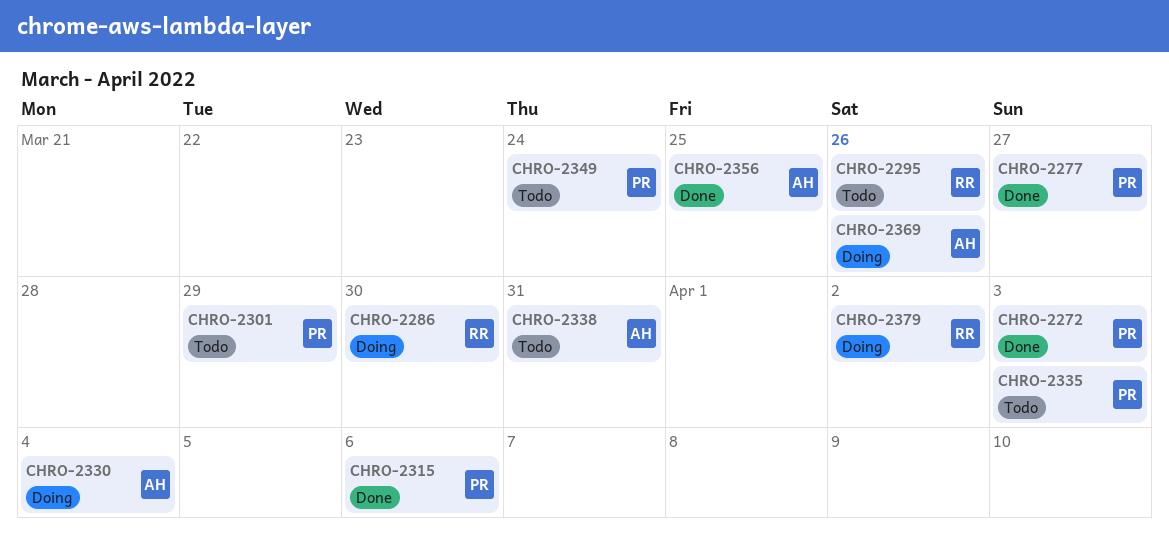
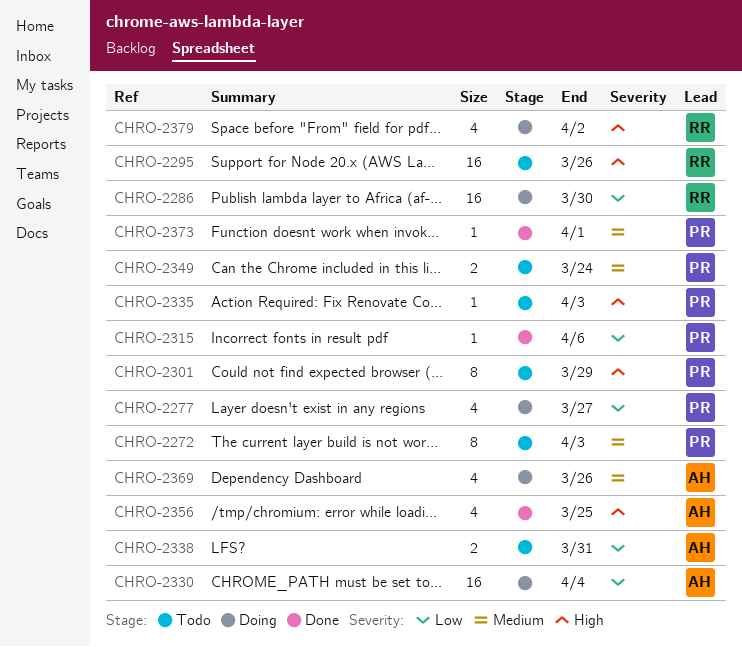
CHRO-2272, status: Done -> Todo
CHRO-2277, status: Done -> Doing
CHRO-2373: none -> present

